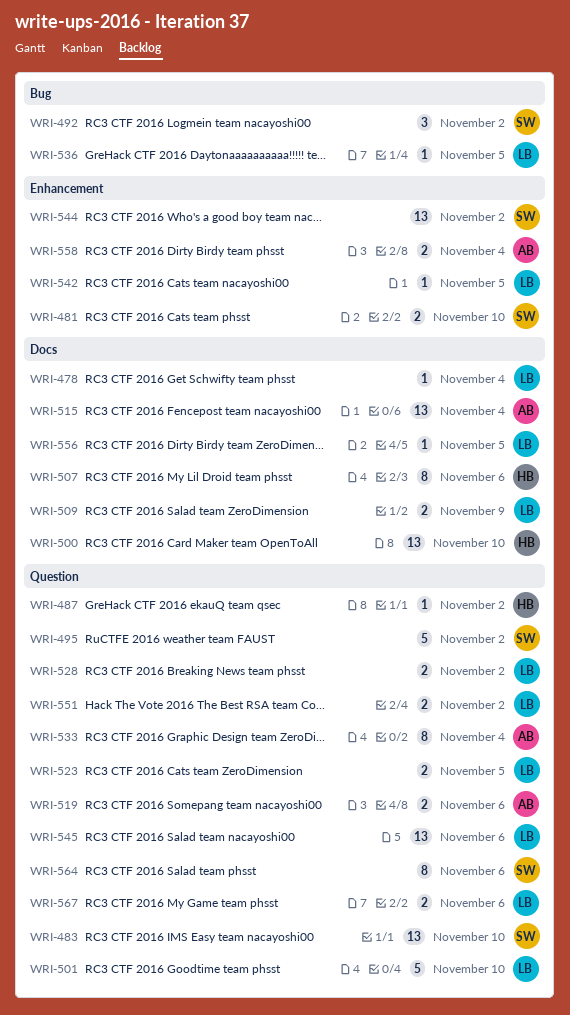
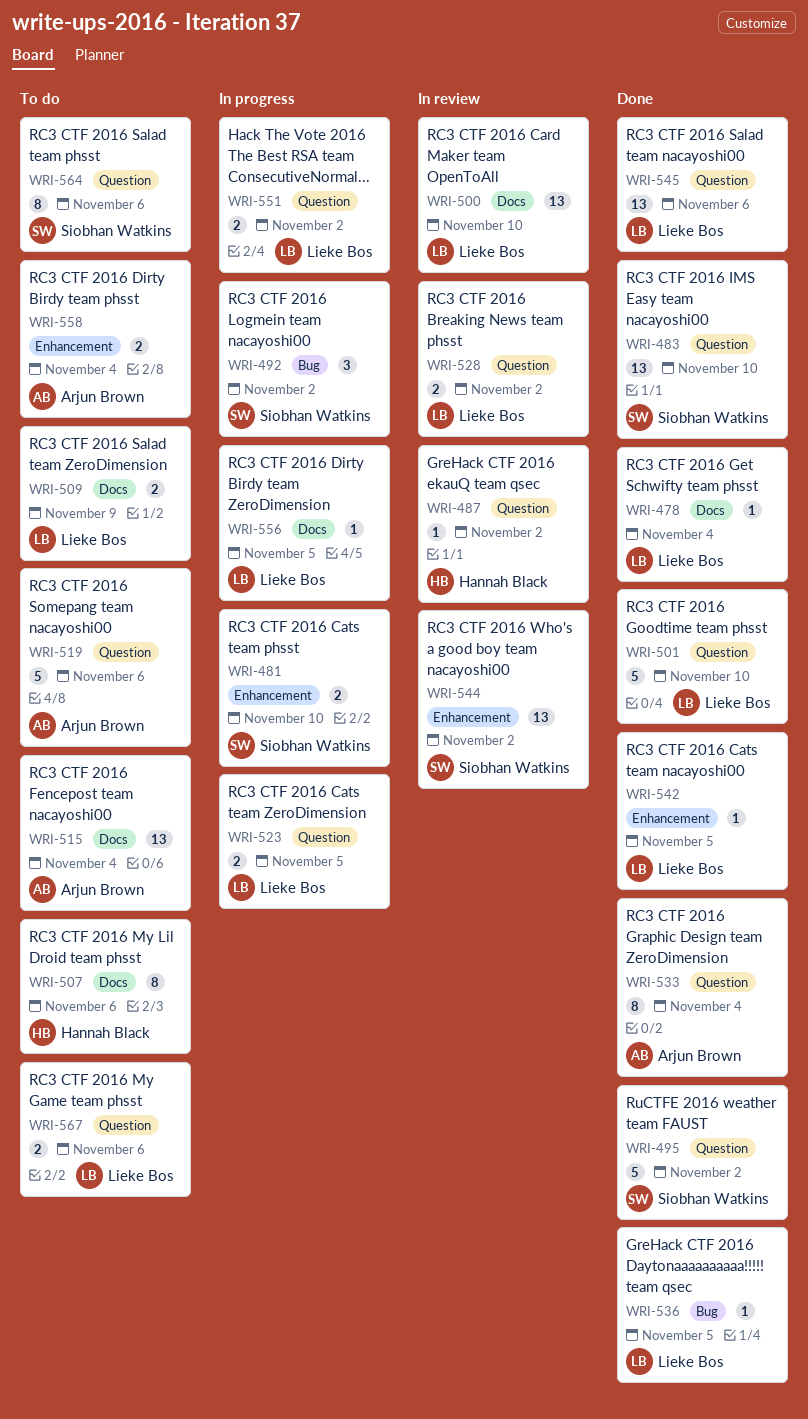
WRI-500, owner: Hannah Black -> Lieke Bos
WRI-519, estimate: 2 -> 5

